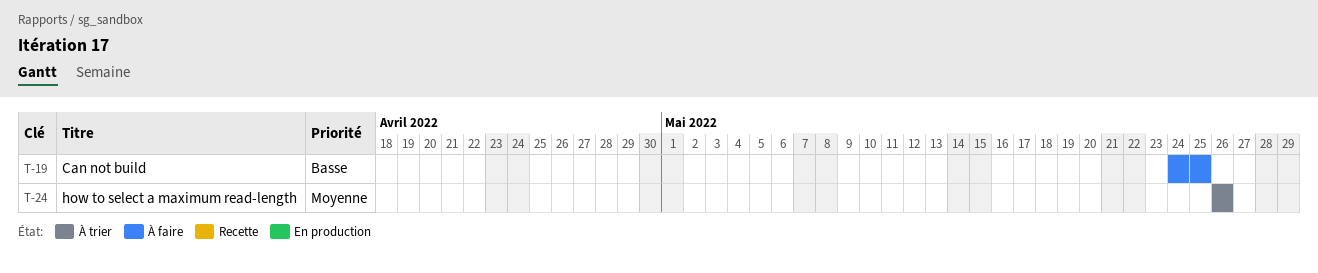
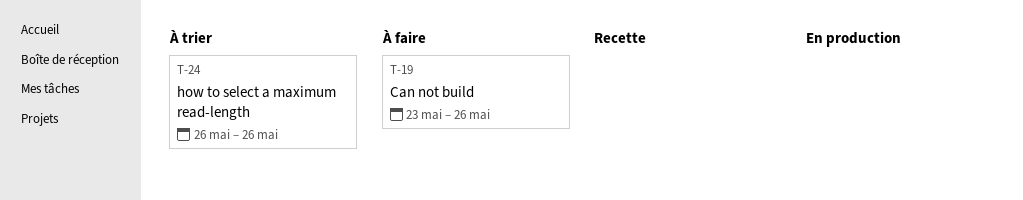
T-19, start: May 24 -> May 23
T-19, due: May 25 -> May 26

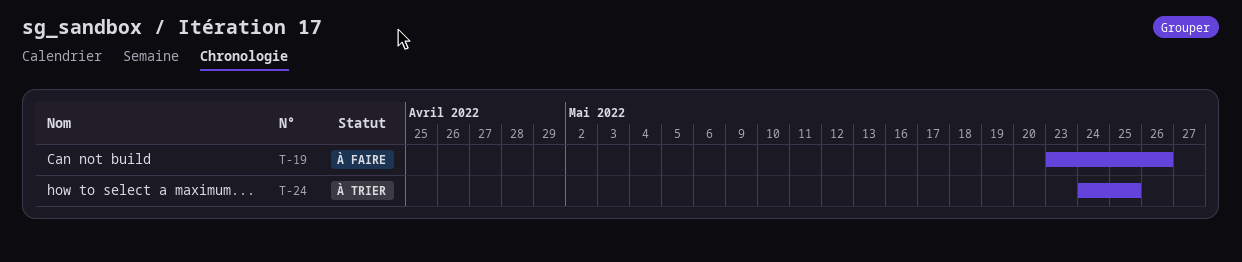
T-24, start: May 26 -> May 24
T-24, due: May 26 -> May 25

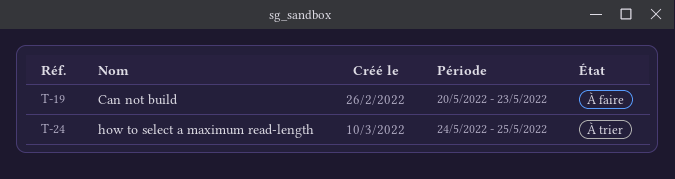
T-19, start: May 23 -> May 20
T-19, due: May 26 -> May 23

